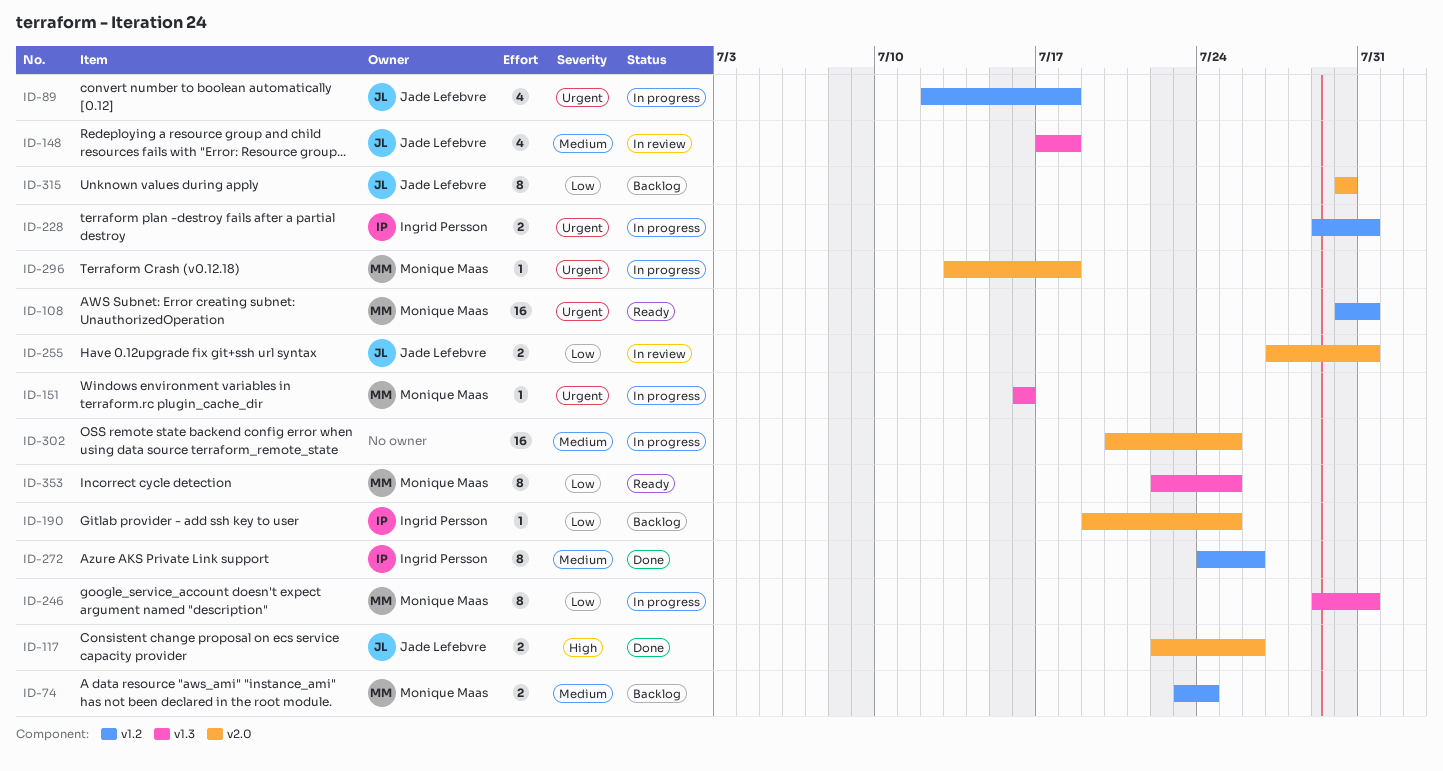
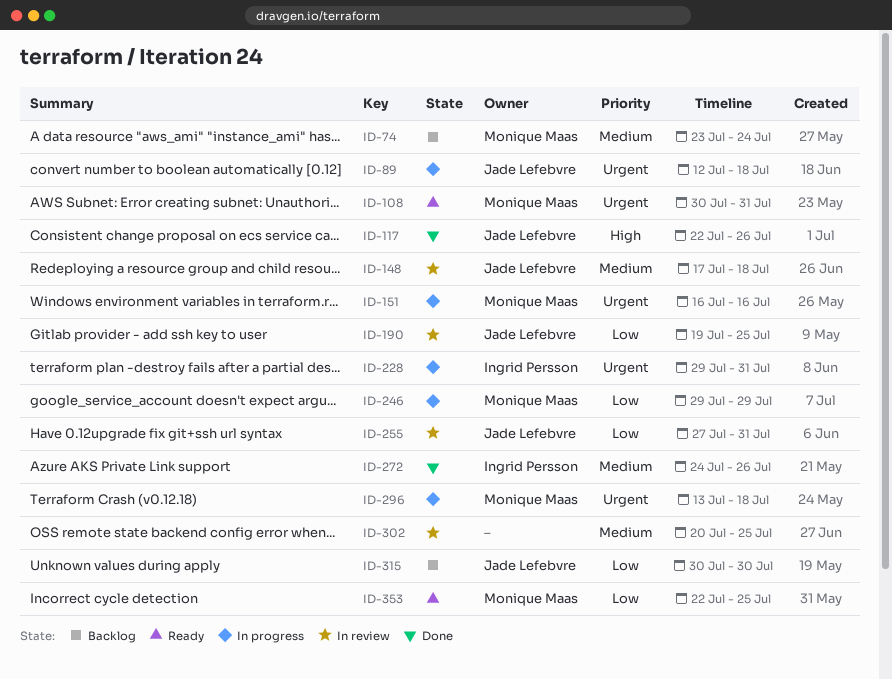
ID-190, status: Backlog -> In review
ID-190, owner: Ingrid Persson -> Jade Lefebvre
ID-246, due: Jul 31 -> Jul 29
ID-302, status: In progress -> In review

